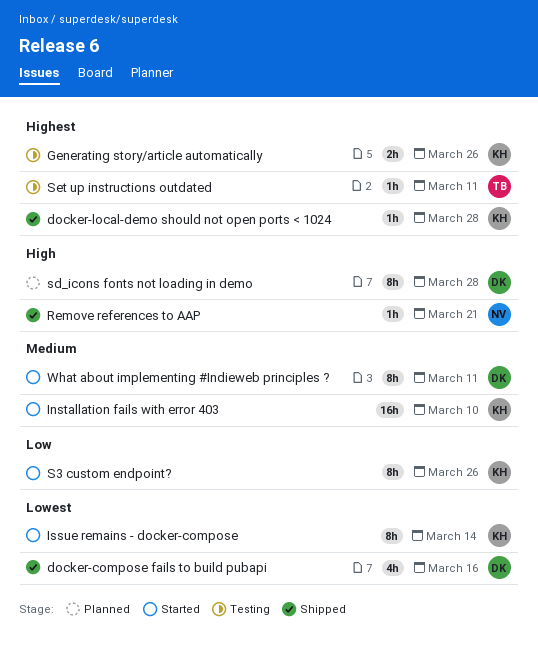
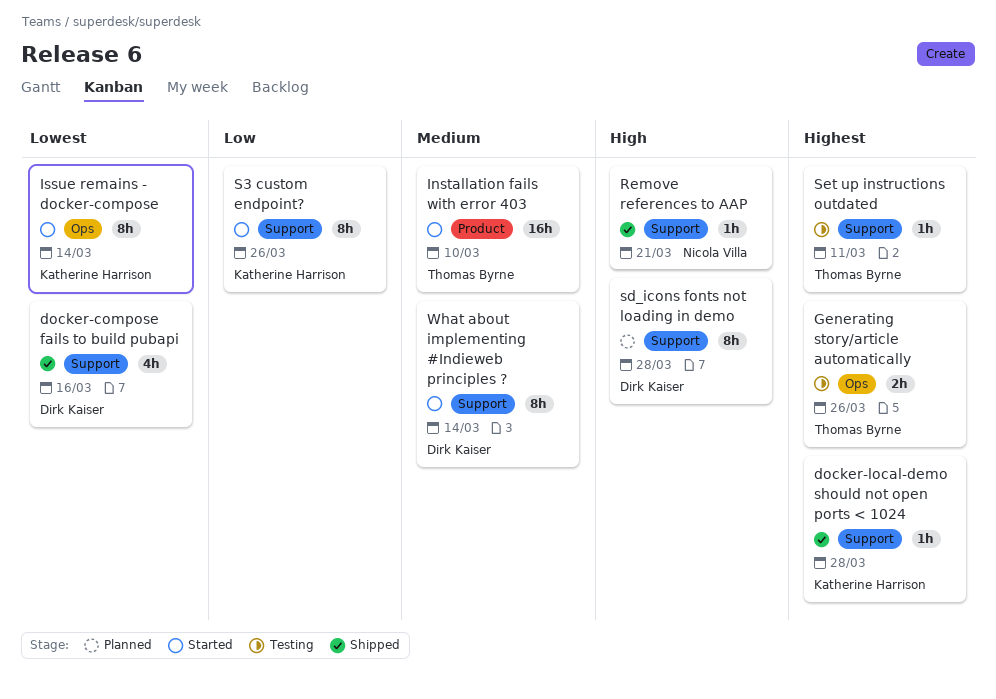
Generating story/article automatically, owner: Katherine Harrison -> Thomas Byrne
Installation fails with error 403, owner: Katherine Harrison -> Thomas Byrne
What about implementing #Indieweb principles ?, due: Mar 11 -> Mar 14

